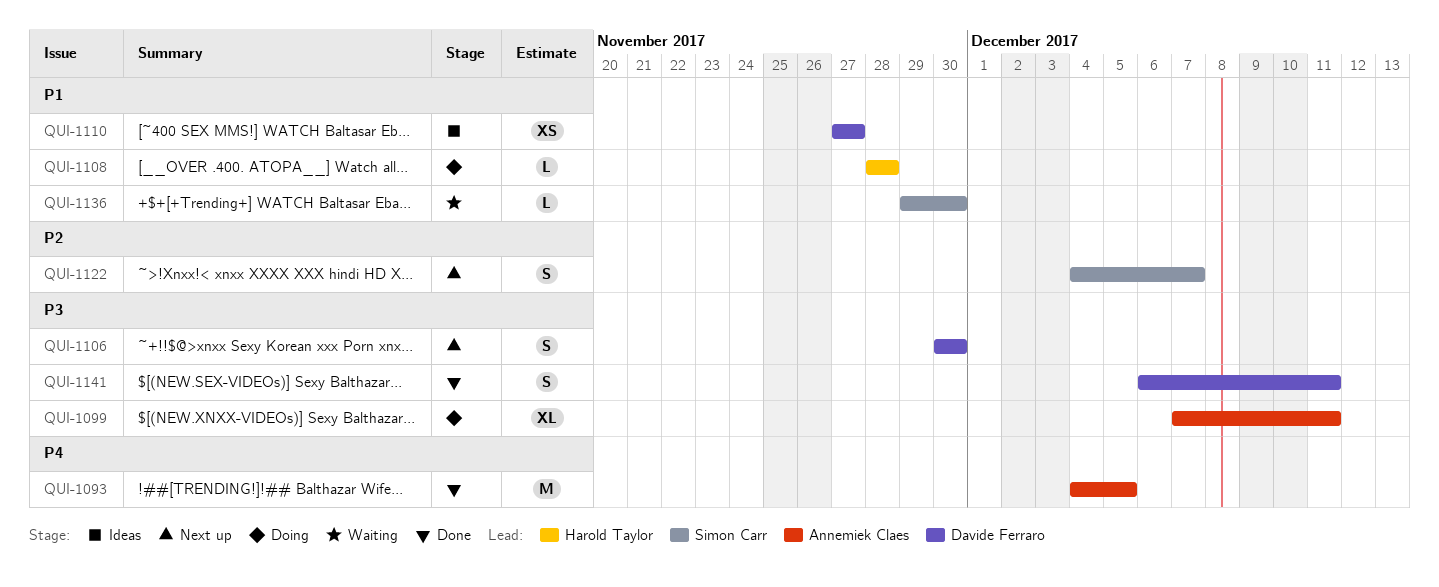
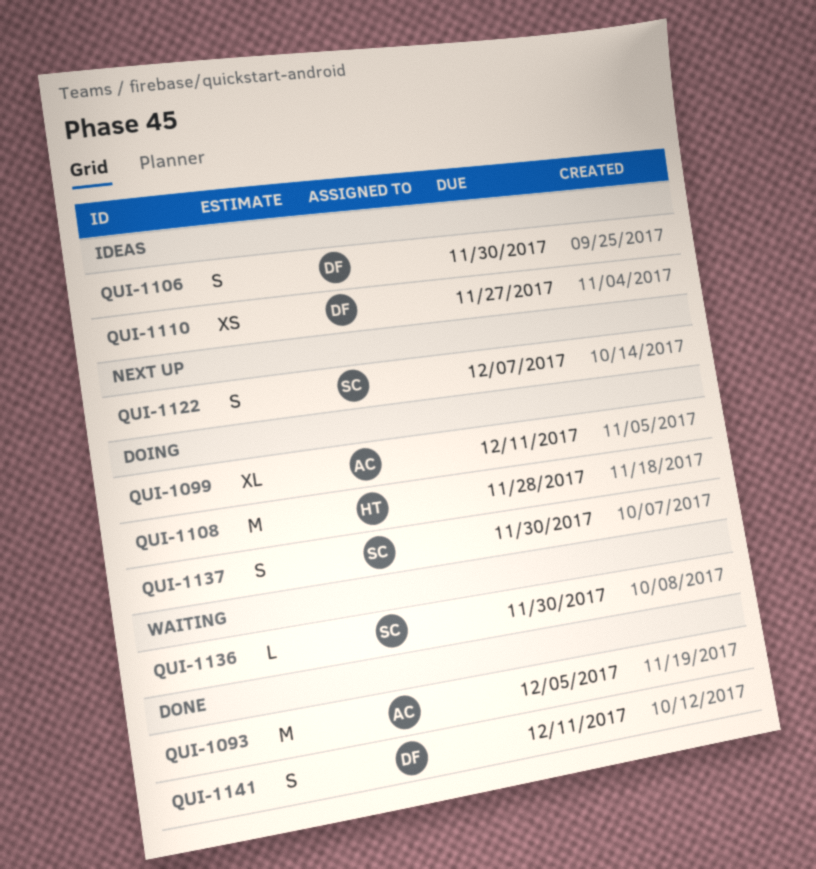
QUI-1106, status: Next up -> Ideas
QUI-1108, estimate: L -> M
QUI-1137: none -> present

